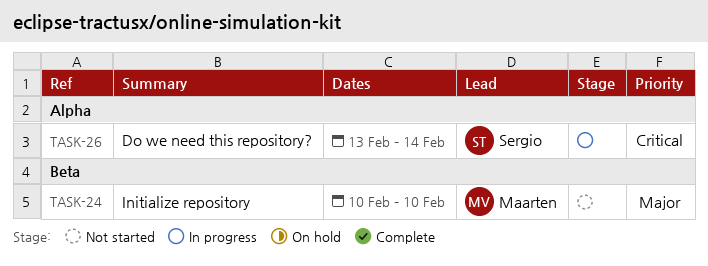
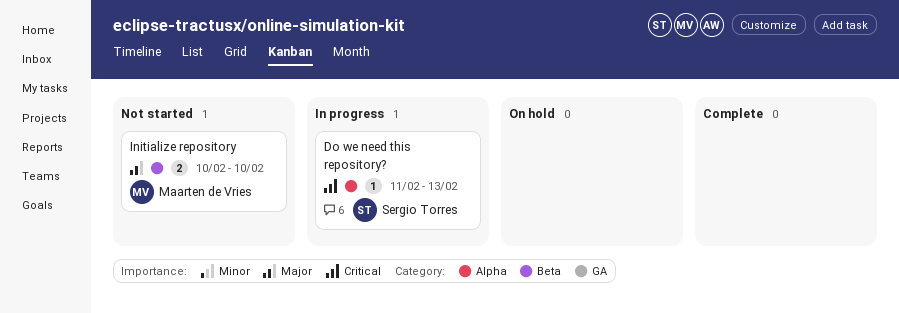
Do we need this repository?, start: Feb 13 -> Feb 11
Do we need this repository?, due: Feb 14 -> Feb 13

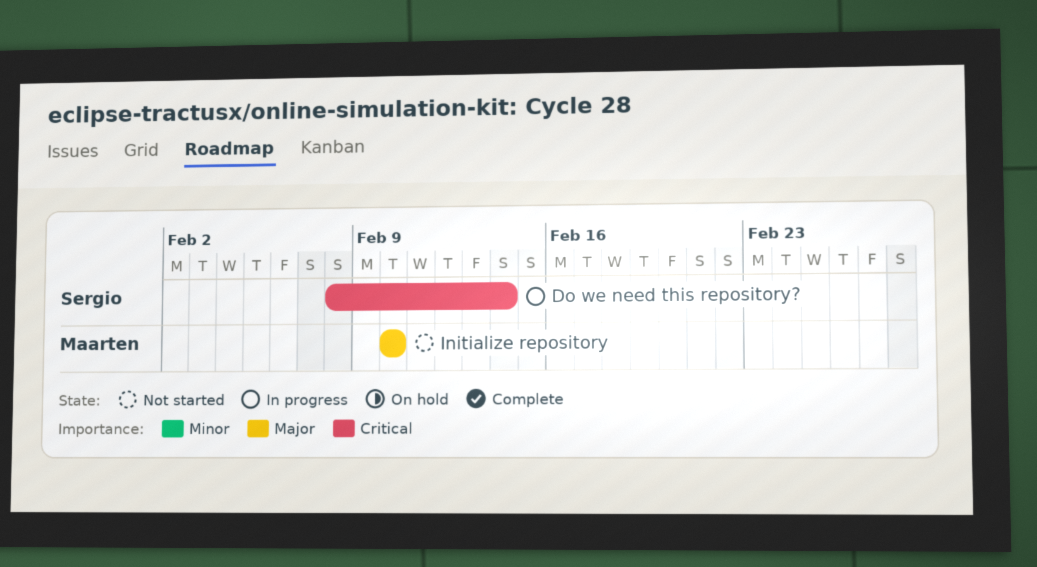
Do we need this repository?, start: Feb 11 -> Feb 8
Do we need this repository?, due: Feb 13 -> Feb 14

